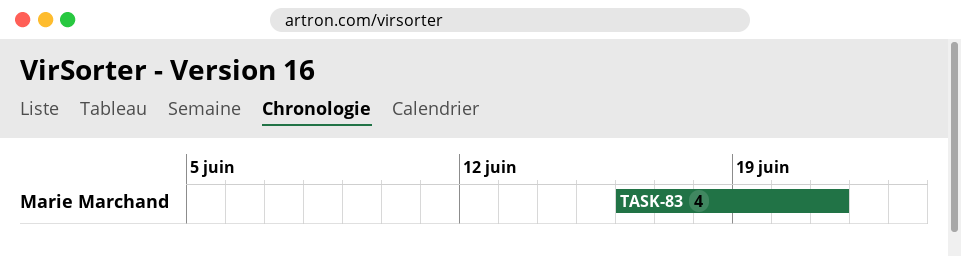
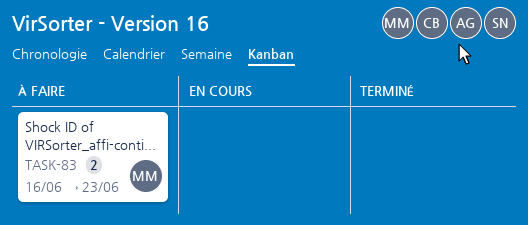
TASK-83, estimate: 4 -> 2
TASK-83, due: Jun 21 -> Jun 23

